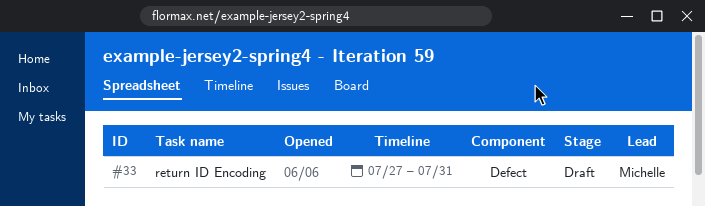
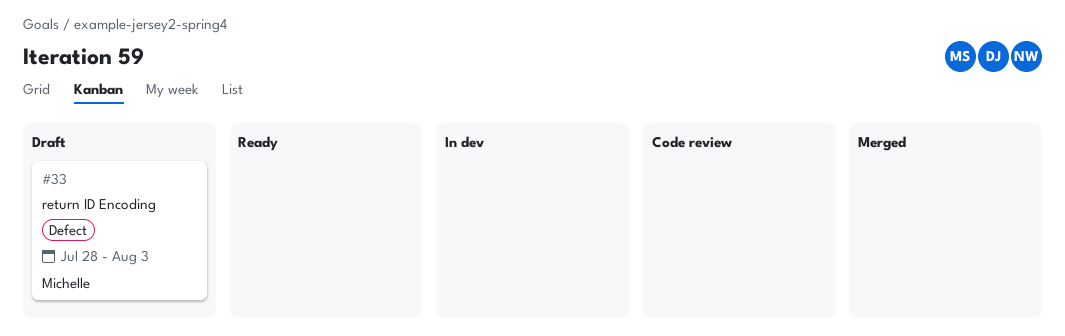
#33, start: Jul 27 -> Jul 28
#33, due: Jul 31 -> Aug 3

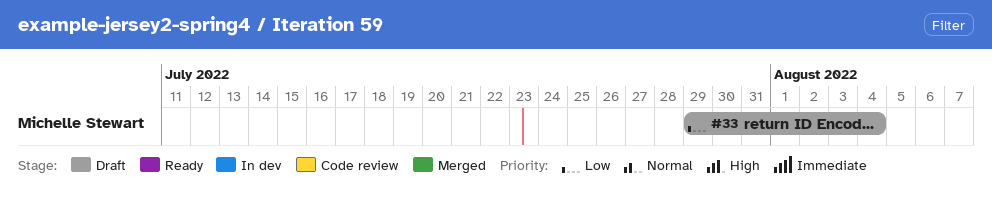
#33, start: Jul 28 -> Jul 29
#33, due: Aug 3 -> Aug 4

